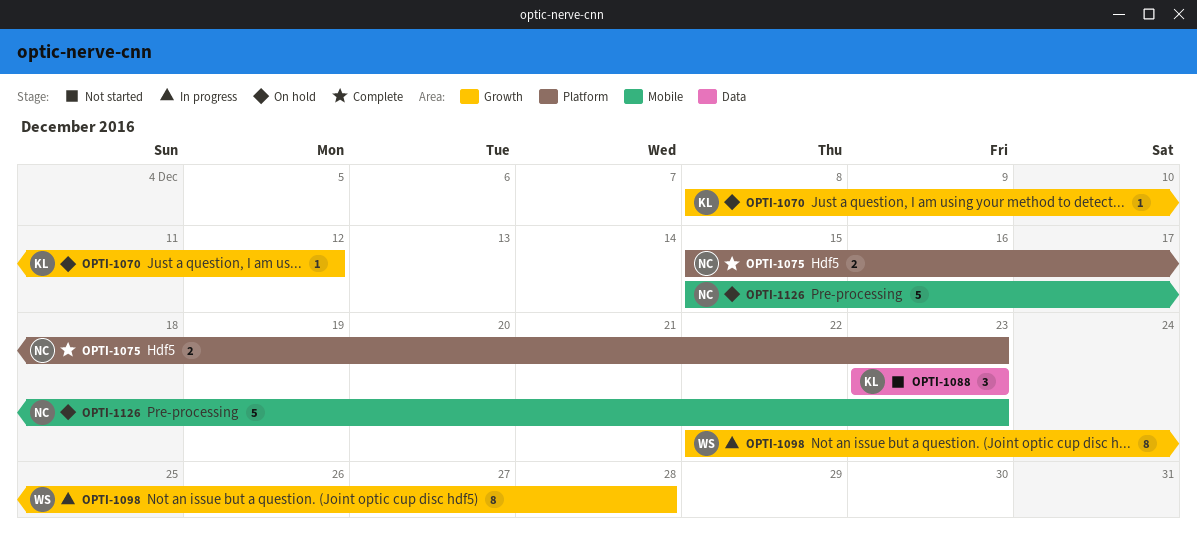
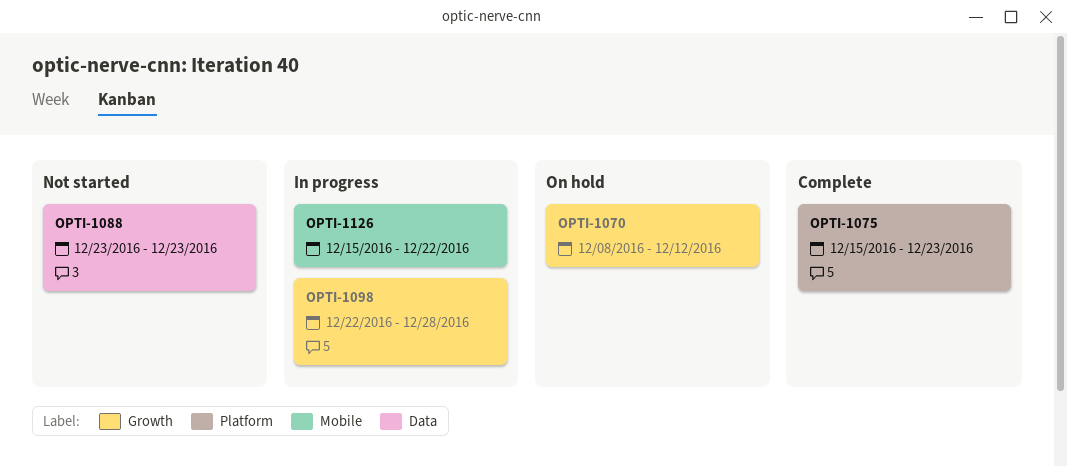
OPTI-1126, status: On hold -> In progress
OPTI-1126, due: Dec 23 -> Dec 22

